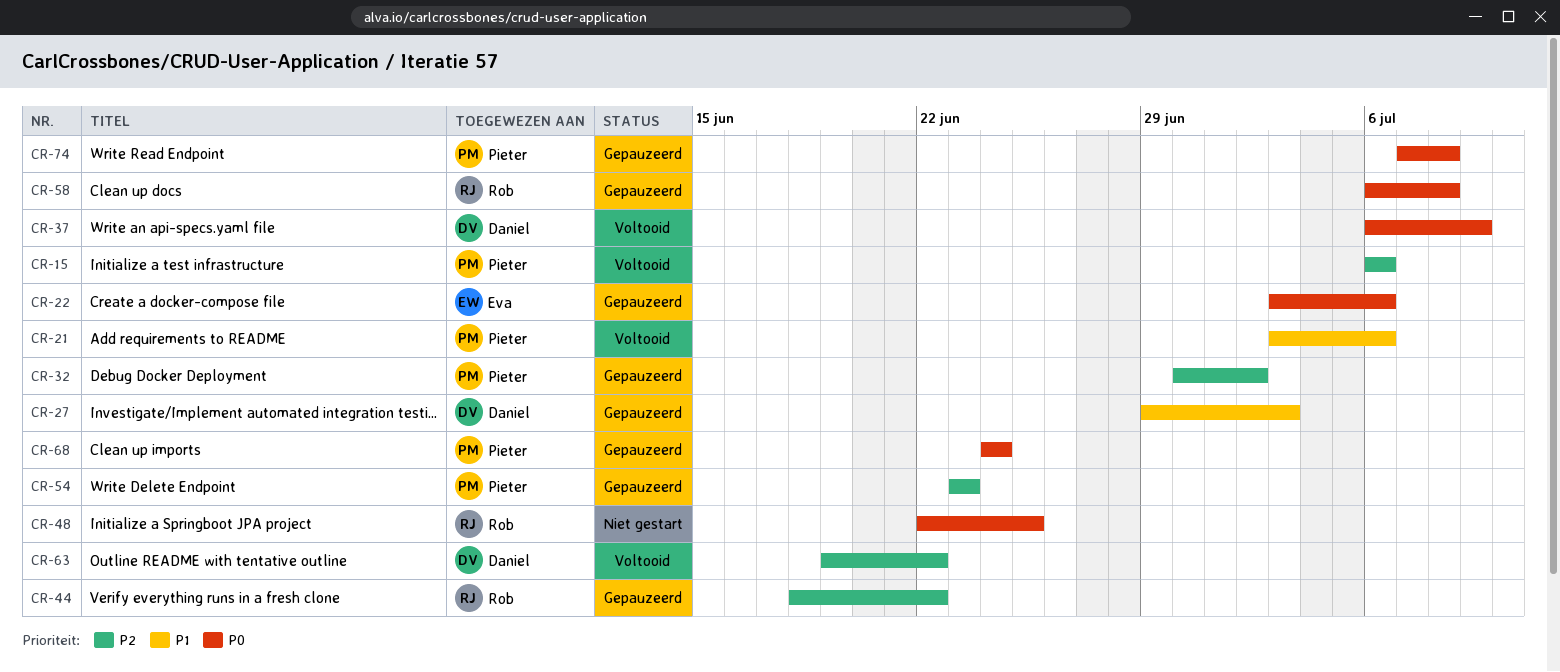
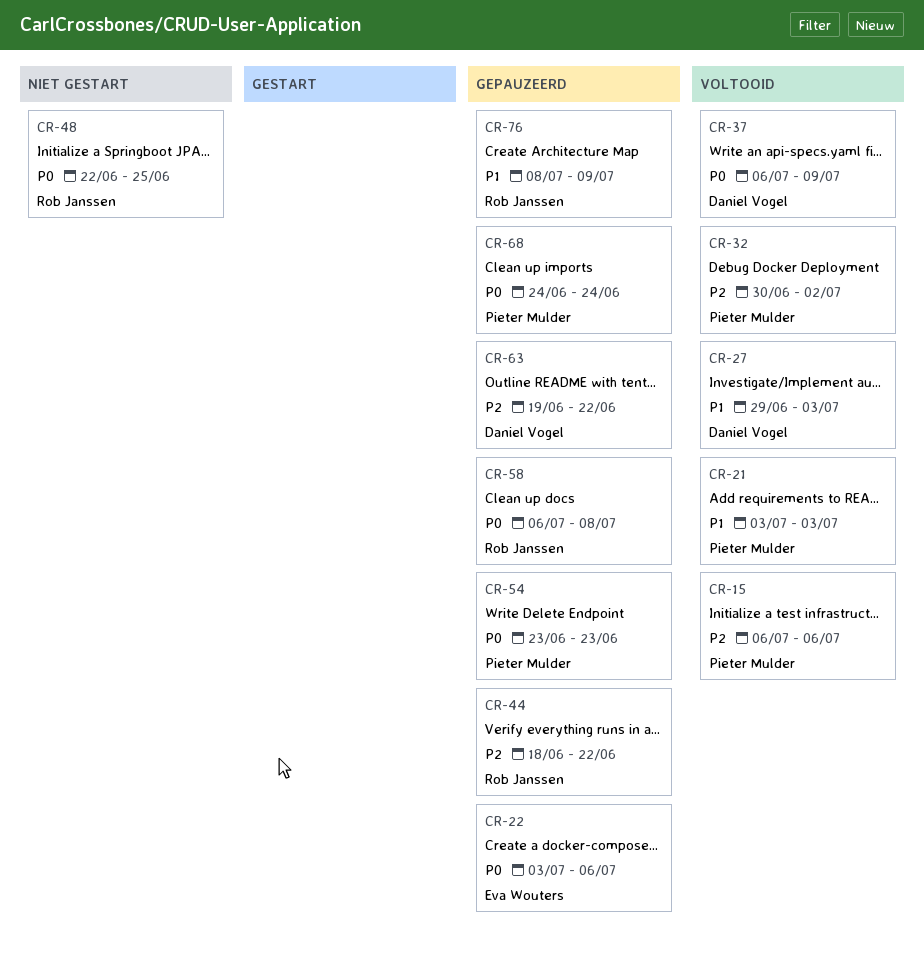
CR-21, due: Jul 6 -> Jul 3
CR-27, status: Gepauzeerd -> Voltooid
CR-32, status: Gepauzeerd -> Voltooid
CR-54, priority: P2 -> P0
CR-63, status: Voltooid -> Gepauzeerd
CR-74: present -> none
CR-76: none -> present

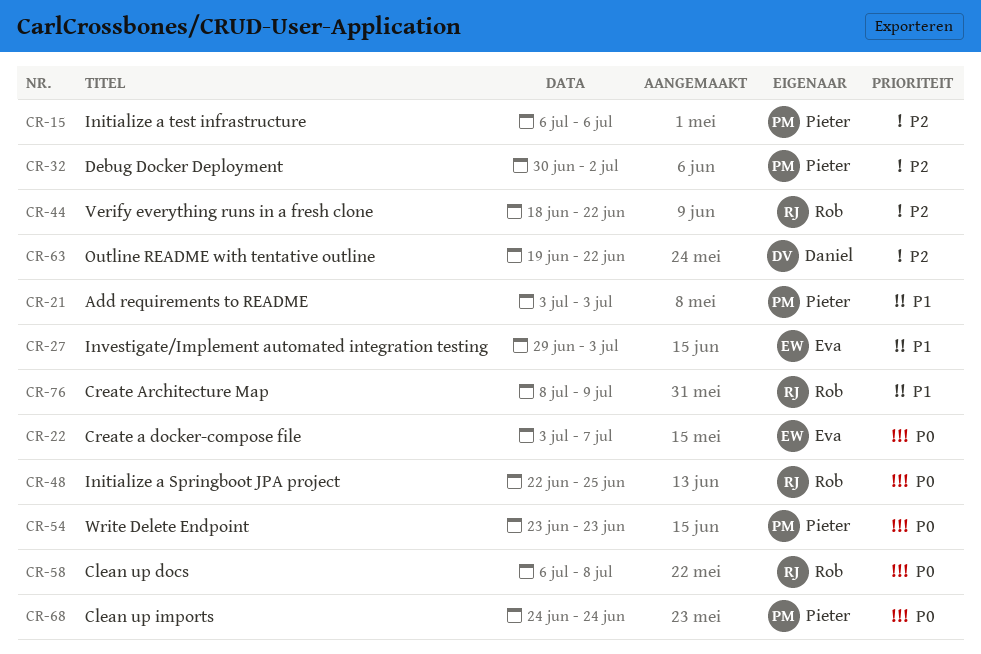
CR-22, due: Jul 6 -> Jul 7
CR-27, owner: Daniel Vogel -> Eva Wouters
CR-37: present -> none

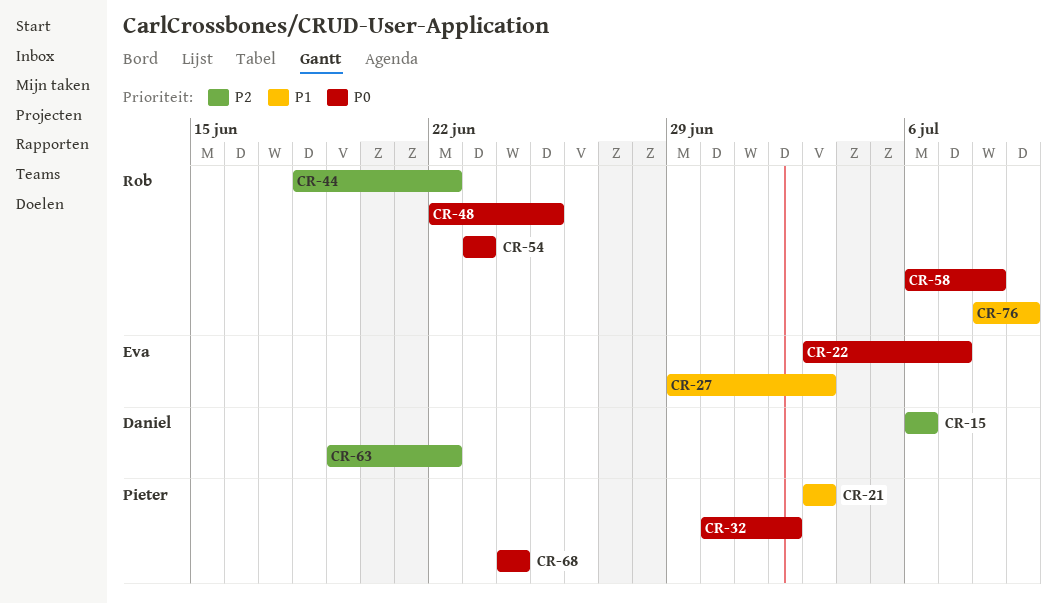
CR-15, owner: Pieter -> Daniel
CR-32, priority: P2 -> P0
CR-54, owner: Pieter -> Rob

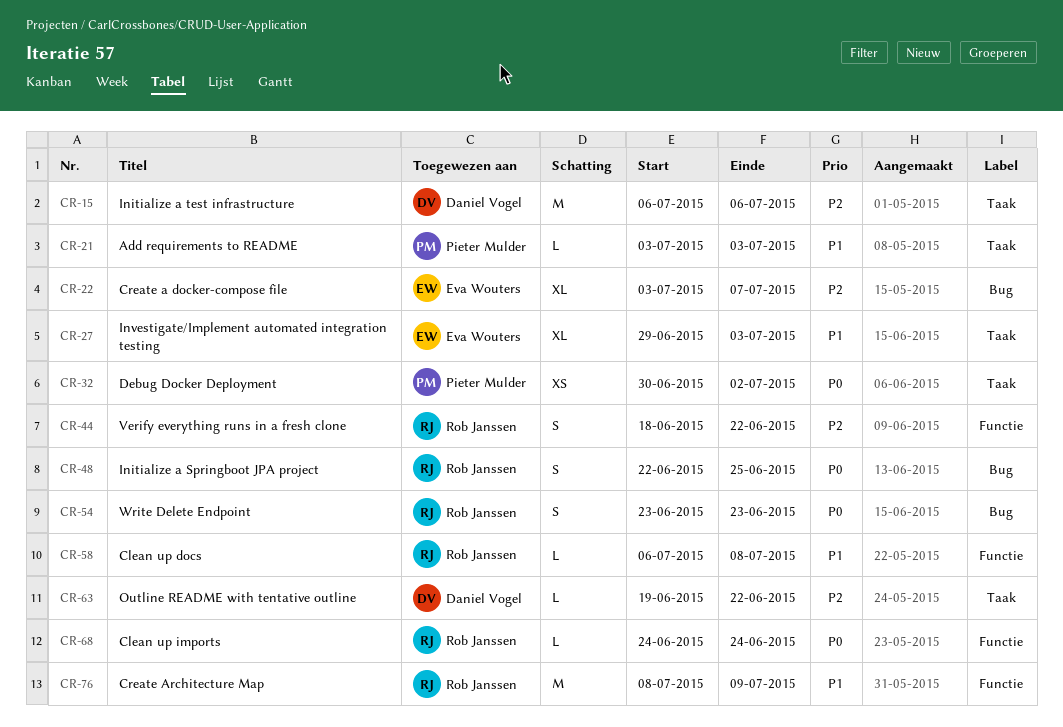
CR-22, priority: P0 -> P2
CR-58, priority: P0 -> P1
CR-68, owner: Pieter Mulder -> Rob Janssen

